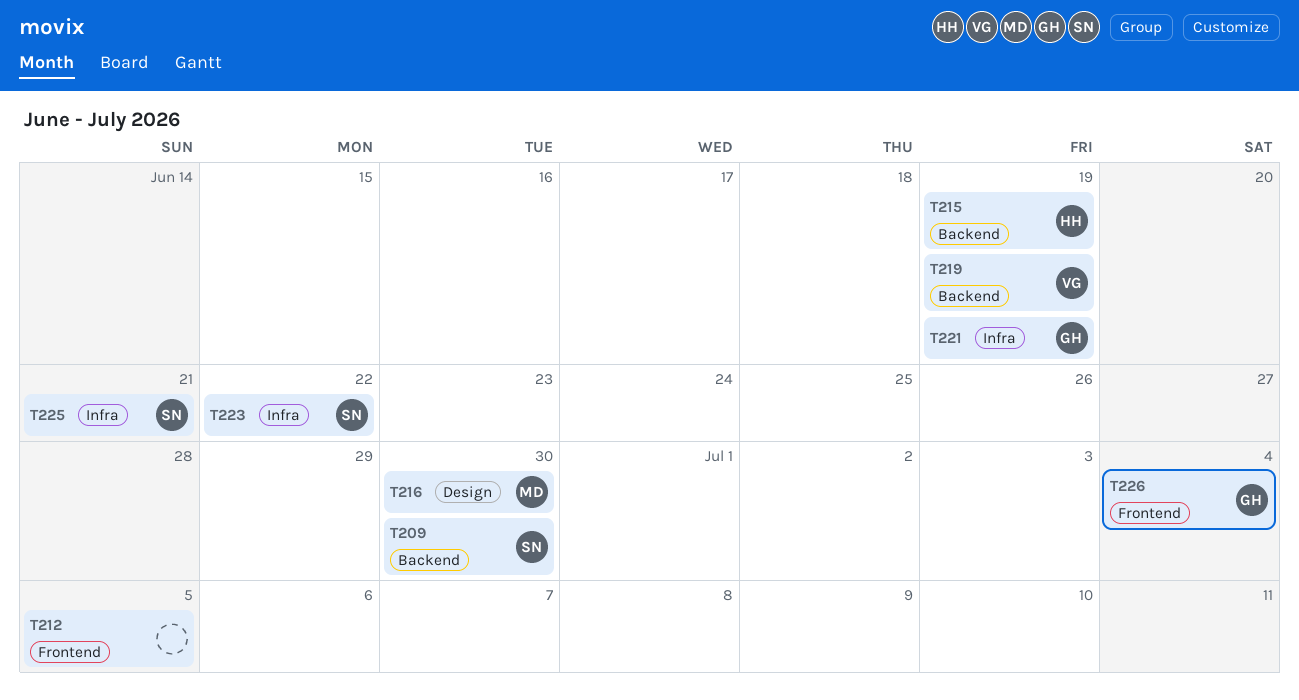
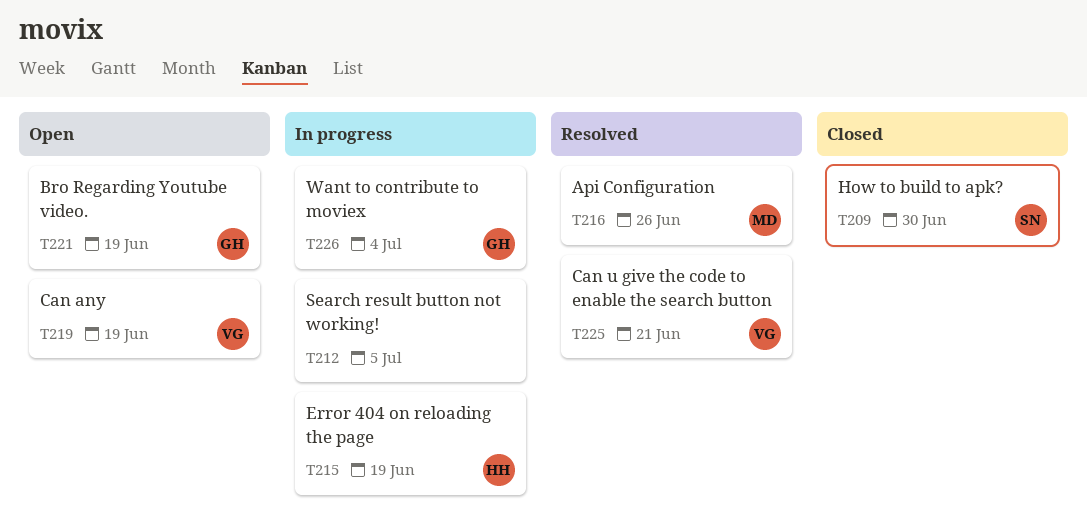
T216, due: Jun 30 -> Jun 26
T223: present -> none
T225, owner: SN -> VG

